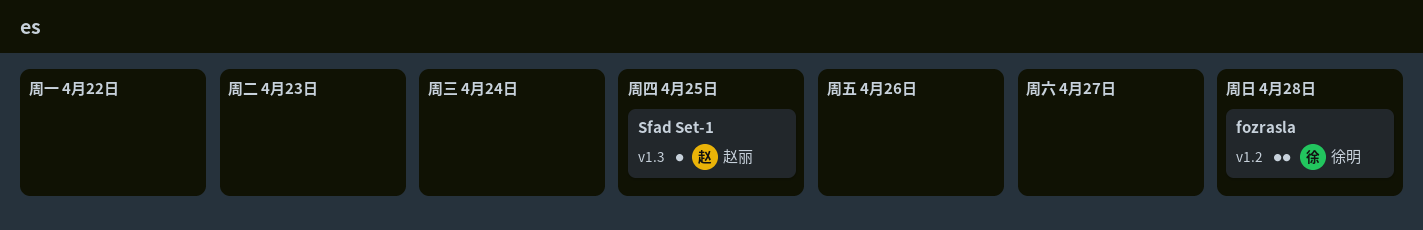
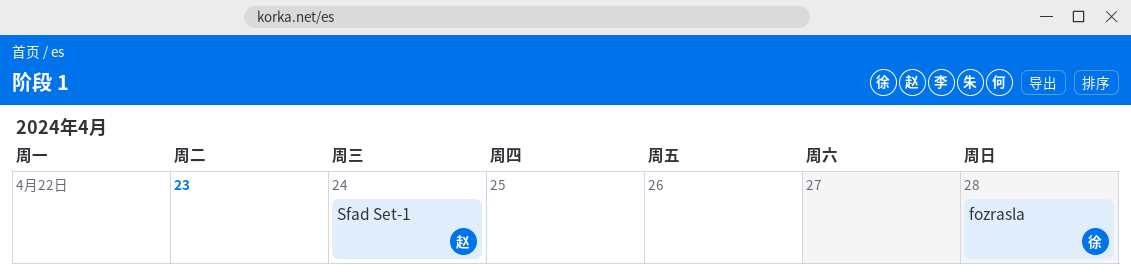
Sfad Set-1, due: Apr 25 -> Apr 24

